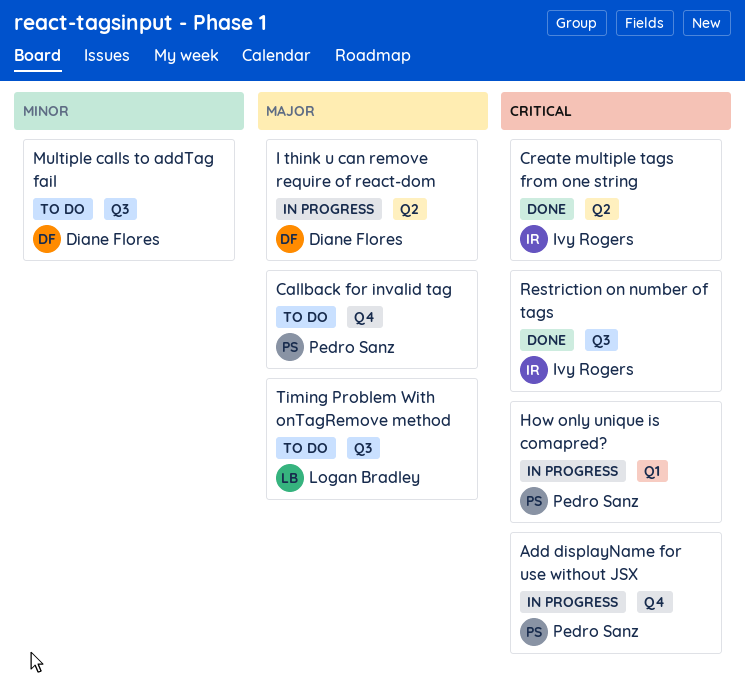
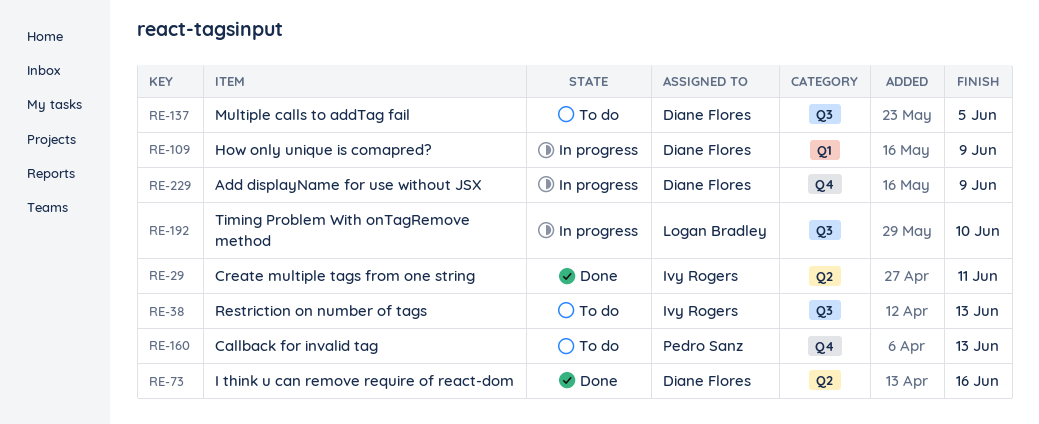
Add displayName for use without JSX, owner: Pedro Sanz -> Diane Flores
How only unique is comapred?, owner: Pedro Sanz -> Diane Flores
I think u can remove require of react-dom, status: In progress -> Done
Restriction on number of tags, status: Done -> To do
Timing Problem With onTagRemove method, status: To do -> In progress

